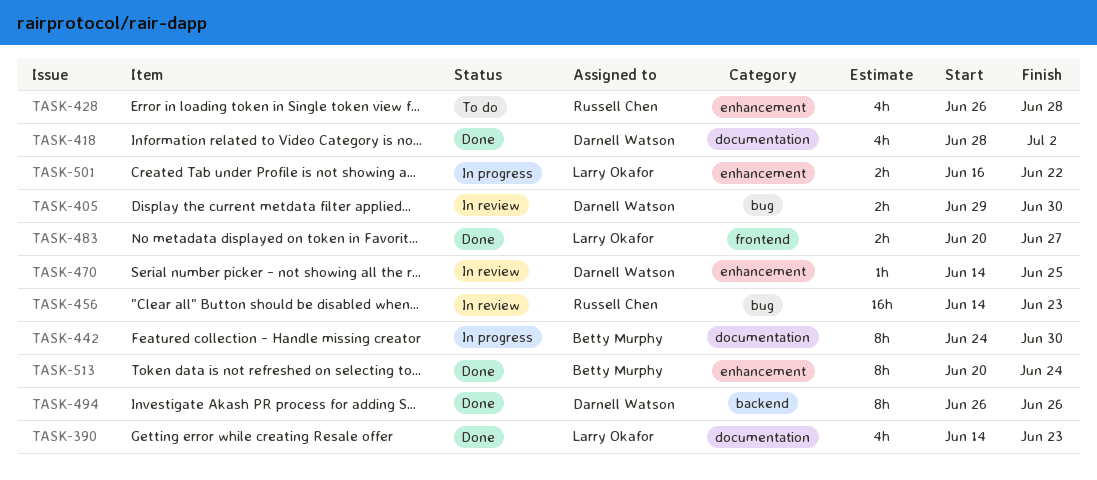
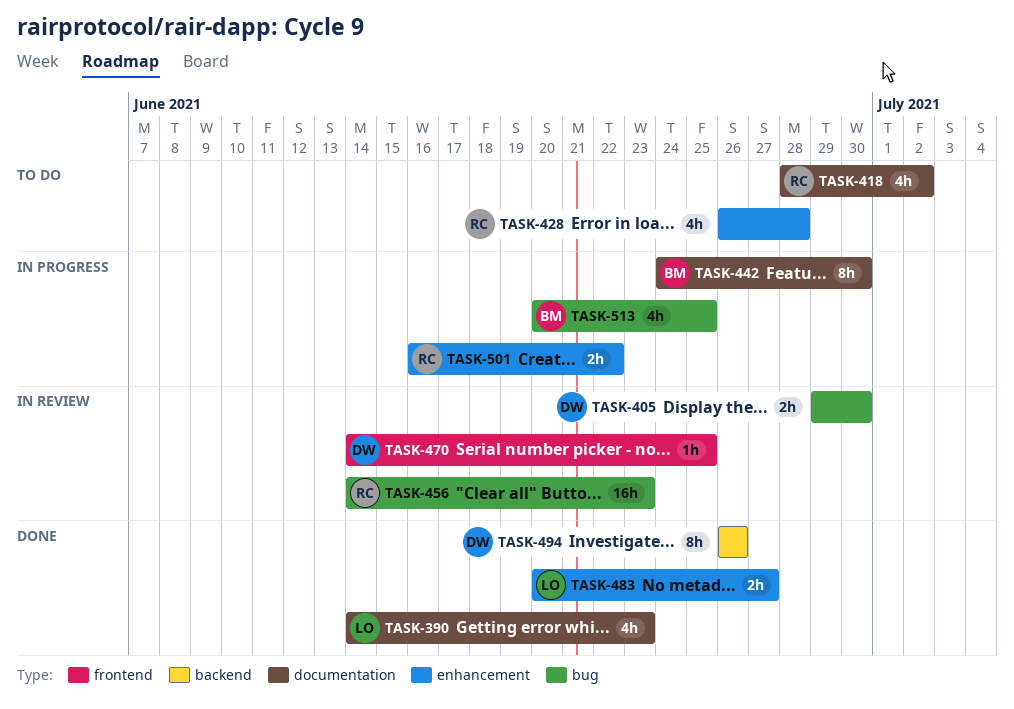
TASK-418, status: Done -> To do
TASK-418, owner: Darnell Watson -> Russell Chen
TASK-470, label: enhancement -> frontend
TASK-483, label: frontend -> enhancement
TASK-501, owner: Larry Okafor -> Russell Chen
TASK-513, status: Done -> In progress
TASK-513, label: enhancement -> bug
TASK-513, estimate: 8h -> 4h
TASK-513, due: Jun 24 -> Jun 25

